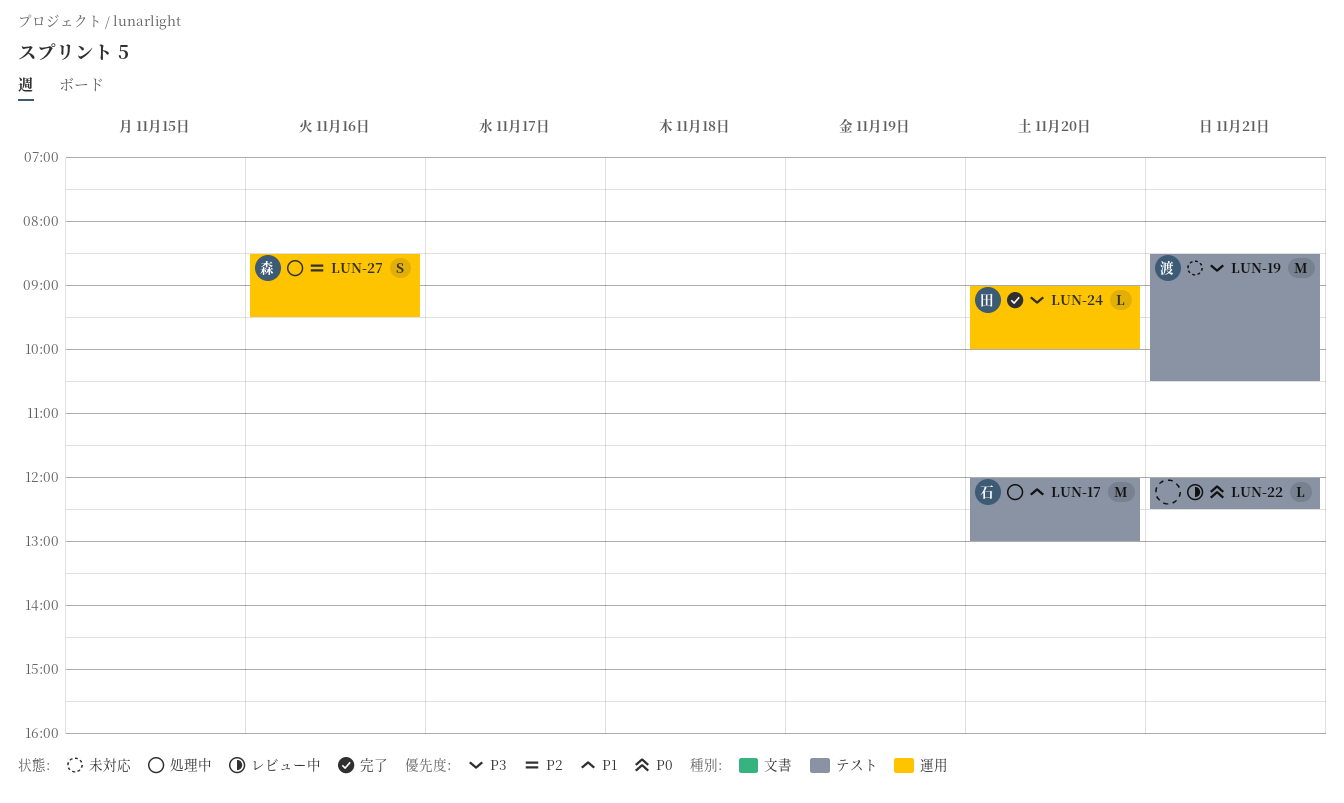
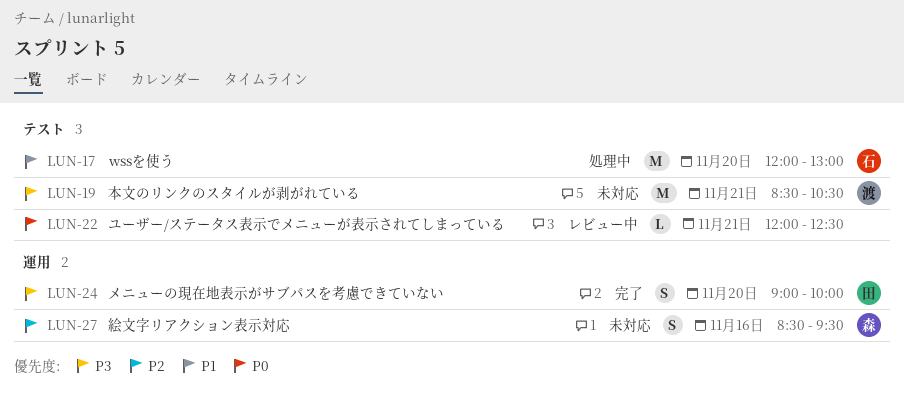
LUN-24, estimate: L -> S
LUN-27, status: 処理中 -> 未対応

